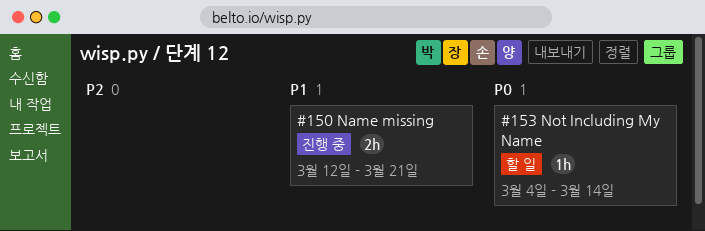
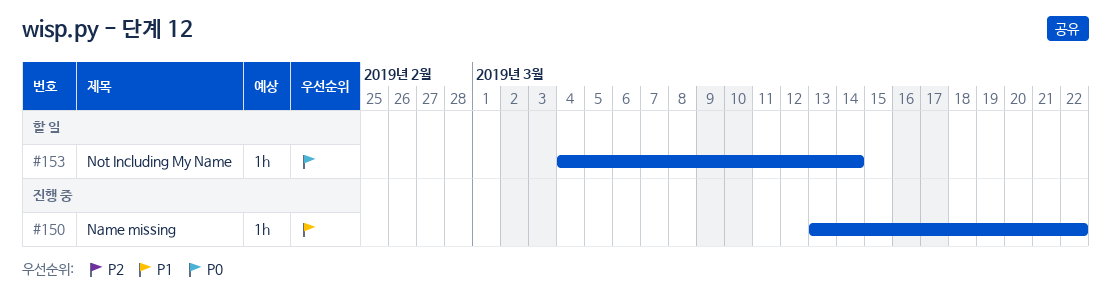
#150, estimate: 2h -> 1h
#150, start: Mar 12 -> Mar 13
#150, due: Mar 21 -> Mar 22

